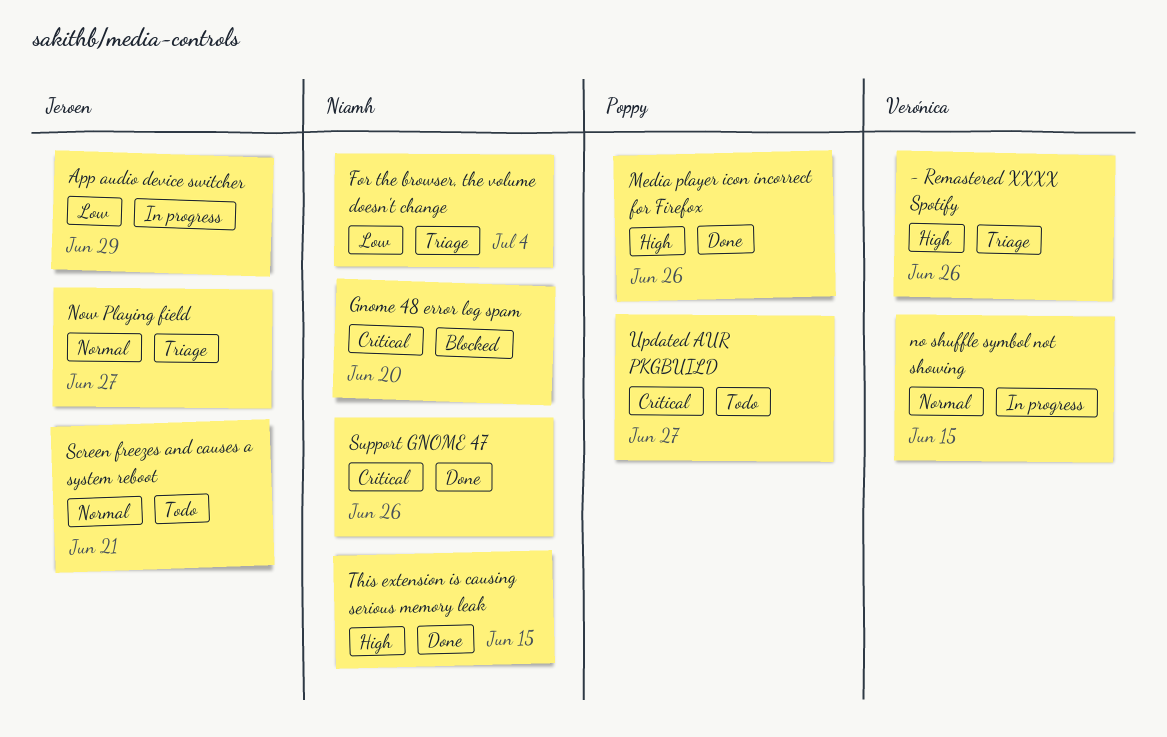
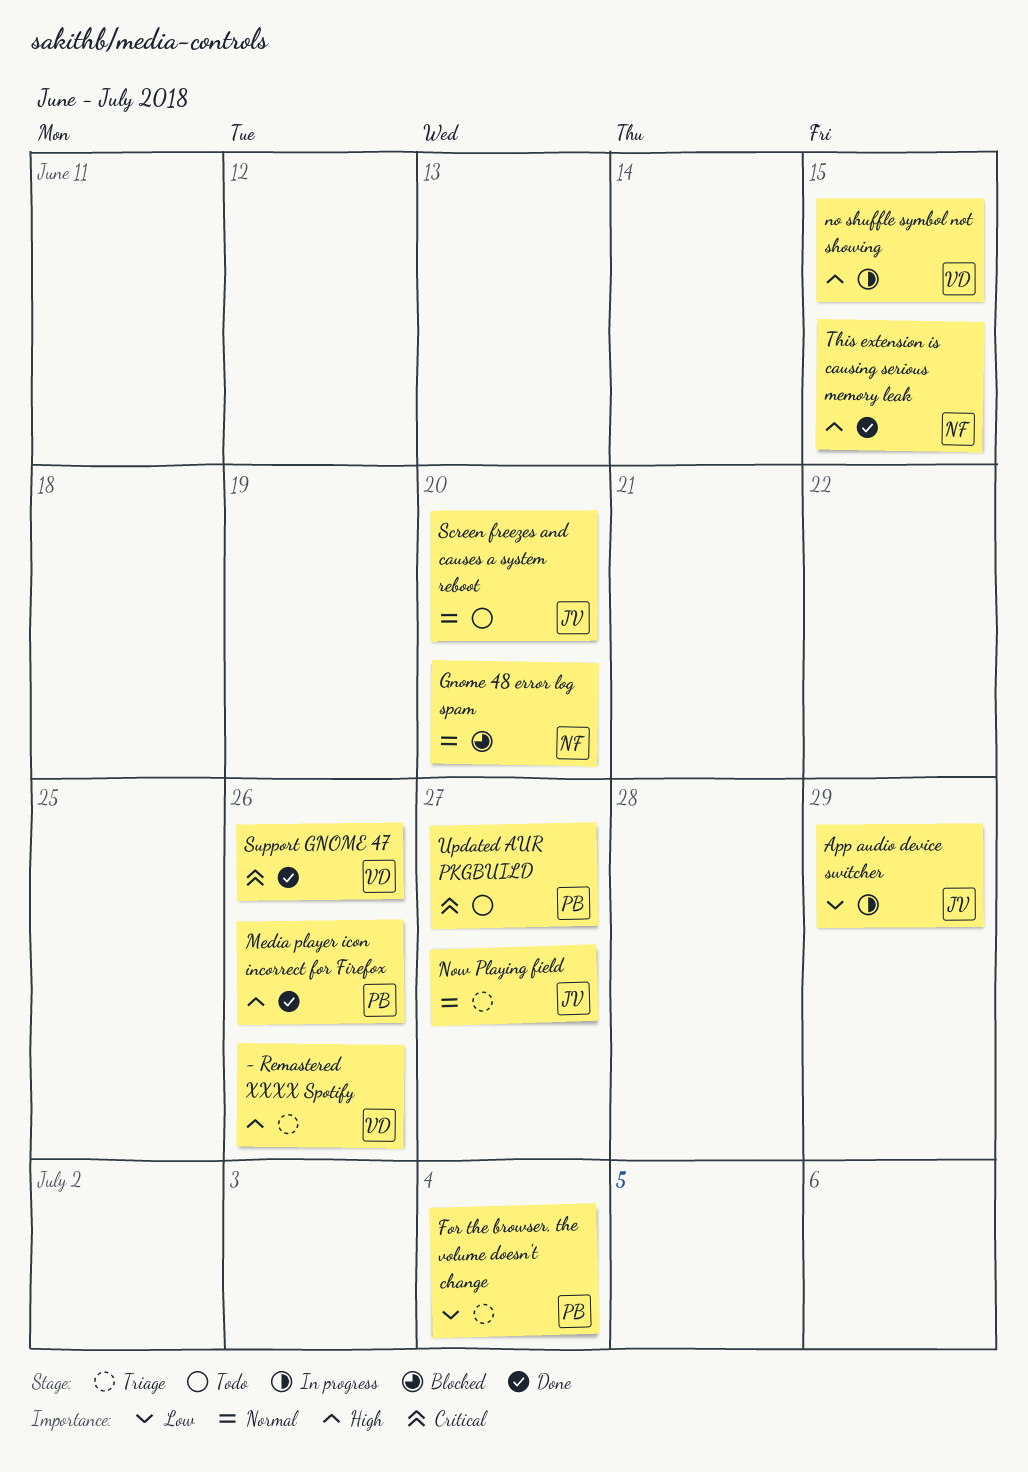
For the browser, the volume doesn't change, owner: Niamh -> Poppy
Gnome 48 error log spam, priority: Critical -> Normal
no shuffle symbol not showing, priority: Normal -> High
Screen freezes and causes a system reboot, due: Jun 21 -> Jun 20
Support GNOME 47, owner: Niamh -> Verónica

